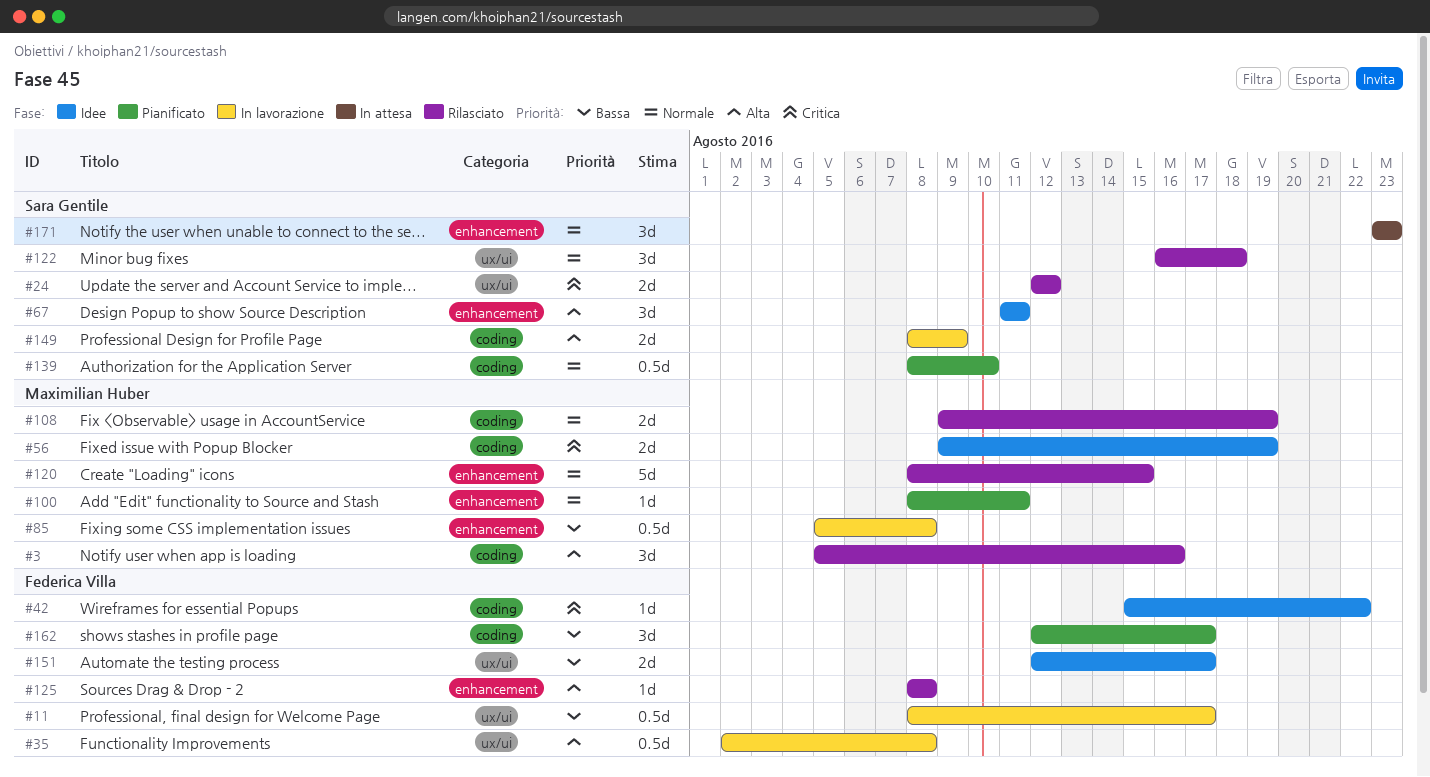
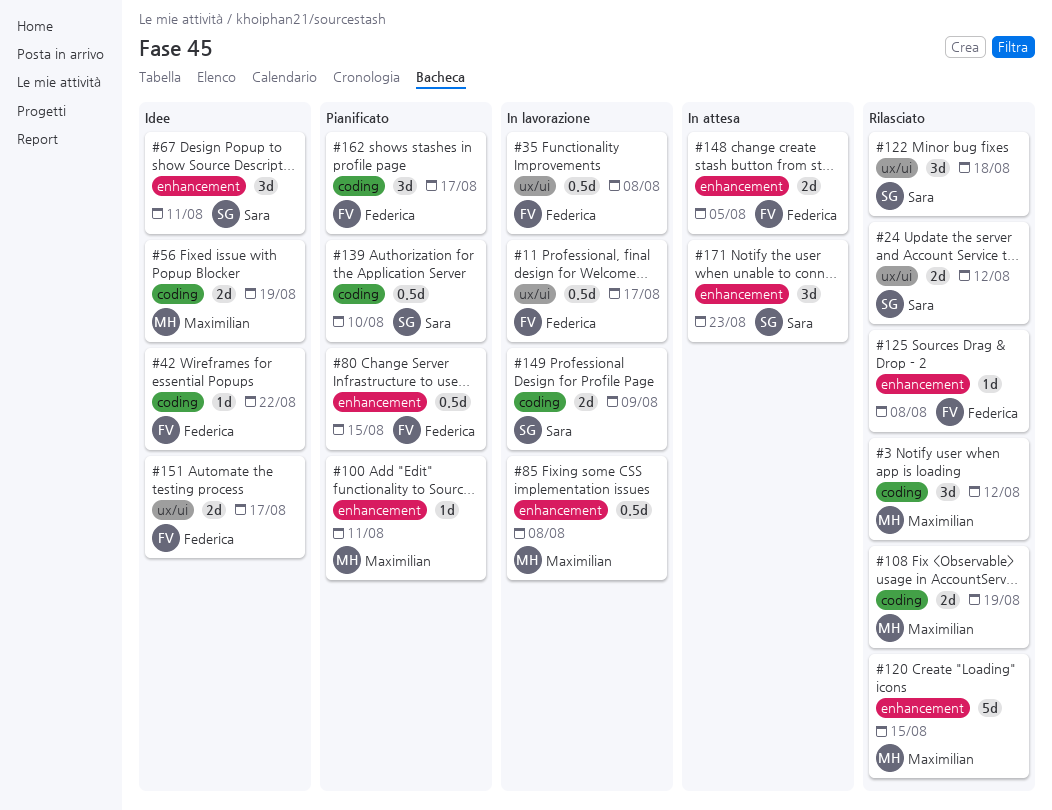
#3, due: Aug 16 -> Aug 12
#80: none -> present
#148: none -> present

